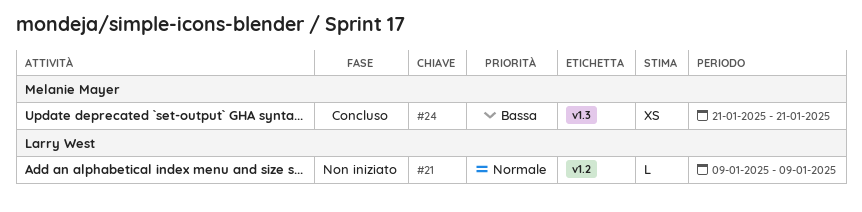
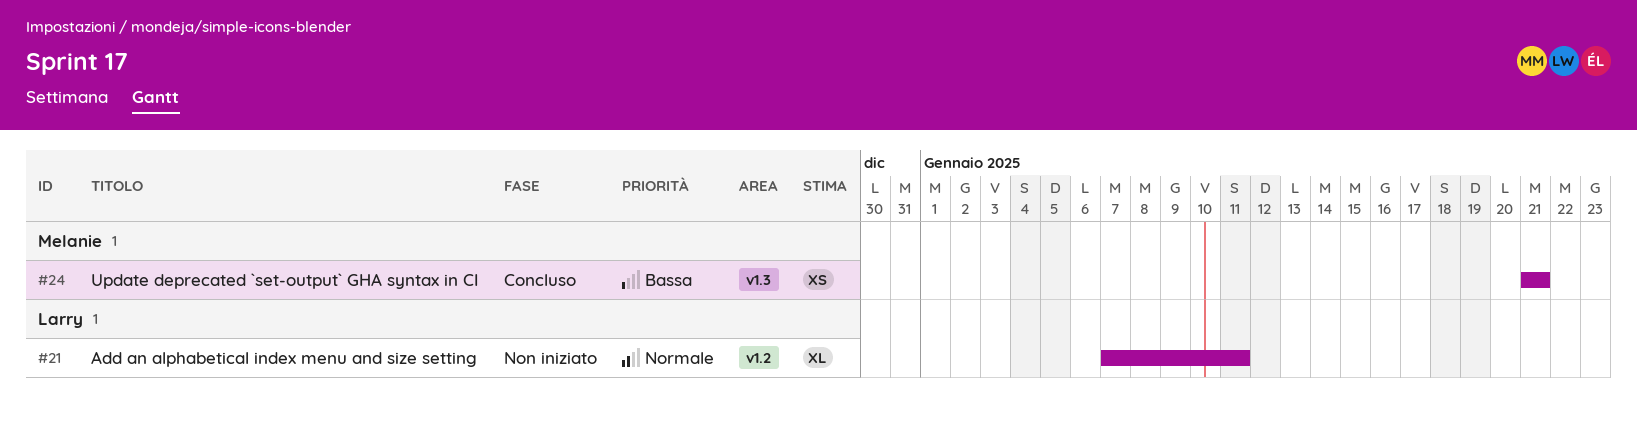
#21, estimate: L -> XL
#21, start: Jan 9 -> Jan 7
#21, due: Jan 9 -> Jan 11

